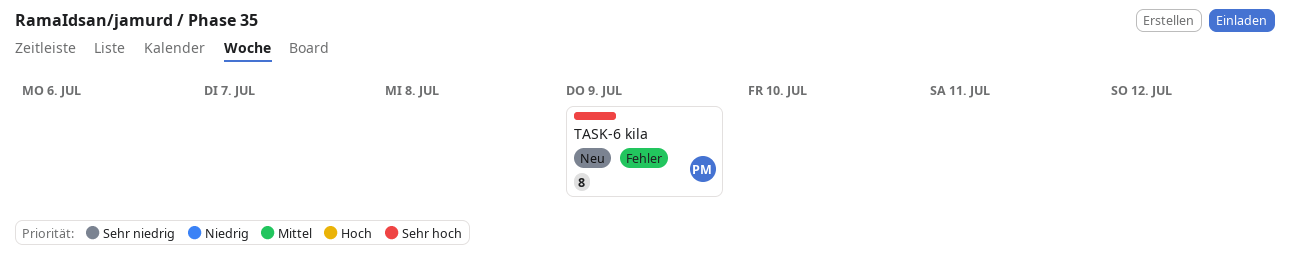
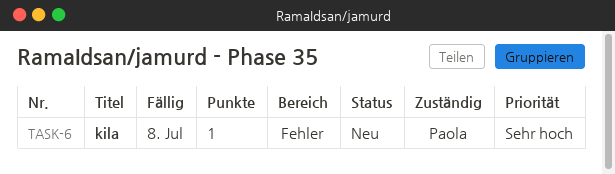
TASK-6, estimate: 8 -> 1
TASK-6, due: Jul 9 -> Jul 8

